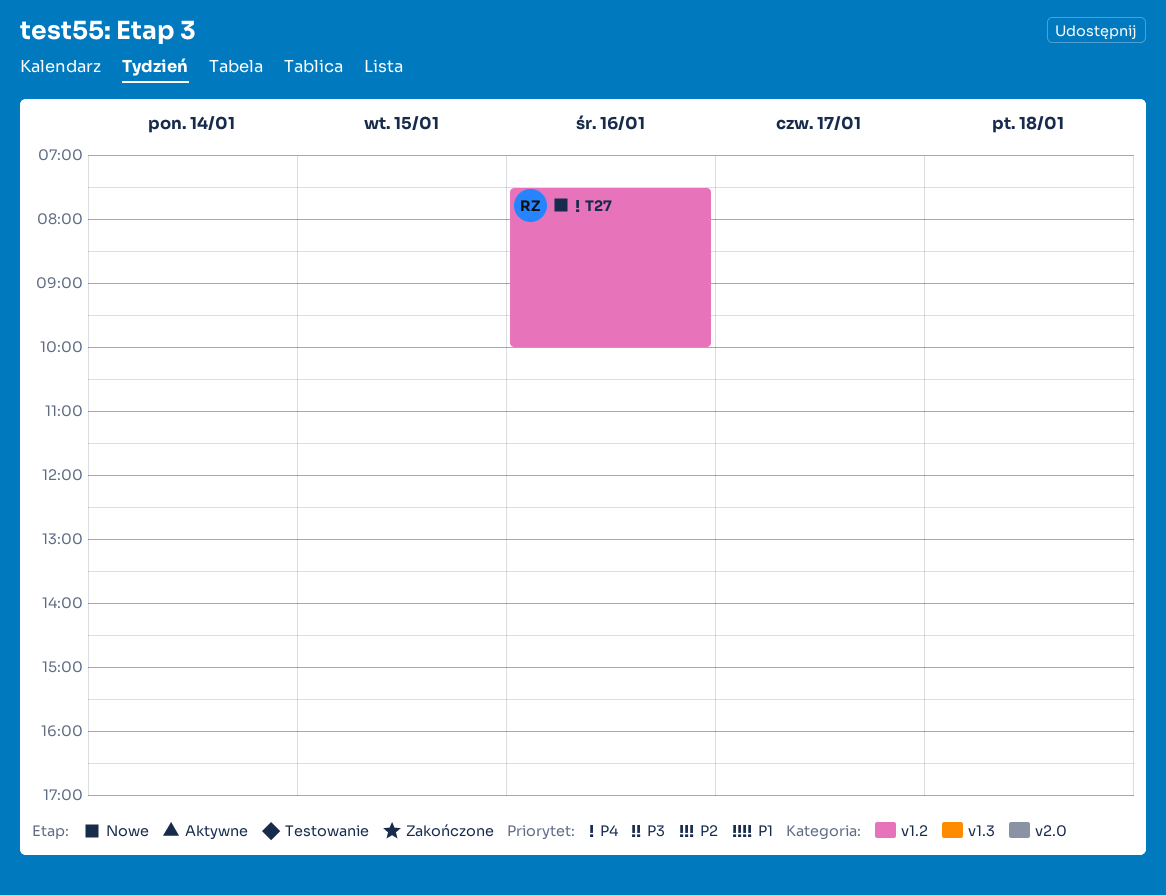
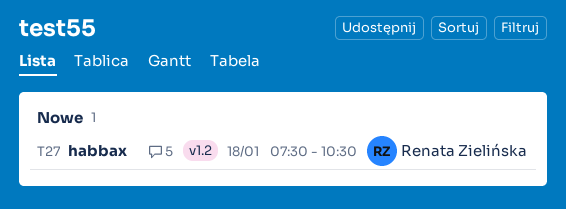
T27, day: Jan 16 -> Jan 18
T27, ends: 10:00 -> 10:30

